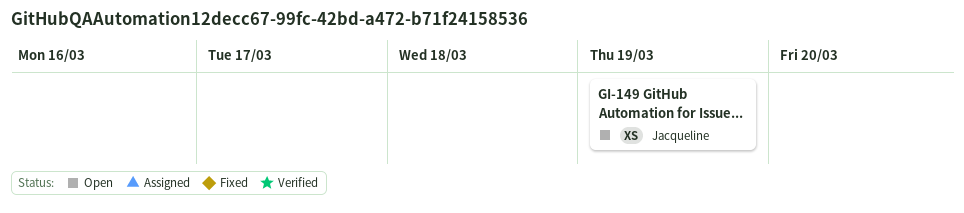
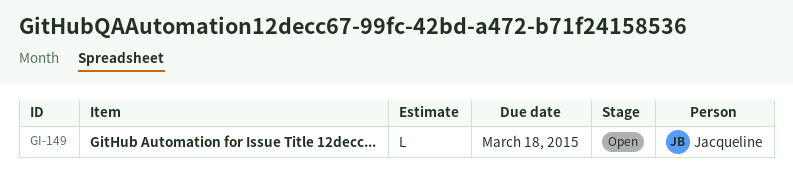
GI-149, estimate: XS -> L
GI-149, due: Mar 19 -> Mar 18

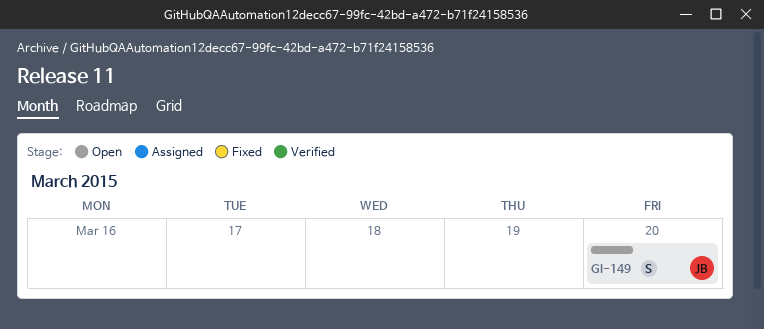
GI-149, estimate: L -> S
GI-149, due: Mar 18 -> Mar 20

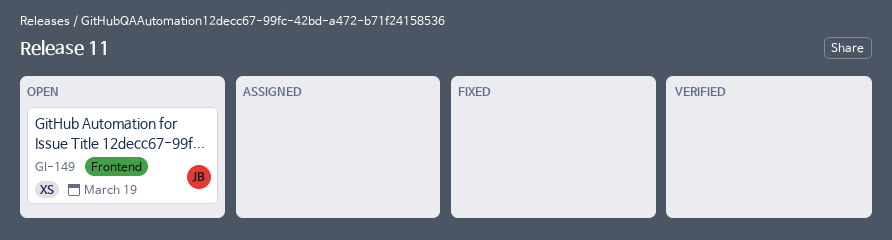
GI-149, estimate: S -> XS
GI-149, due: Mar 20 -> Mar 19

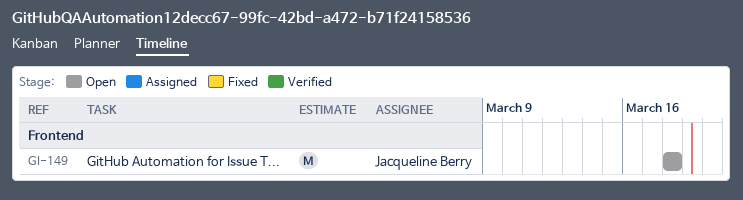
GI-149, estimate: XS -> M
GI-149, due: Mar 19 -> Mar 18

